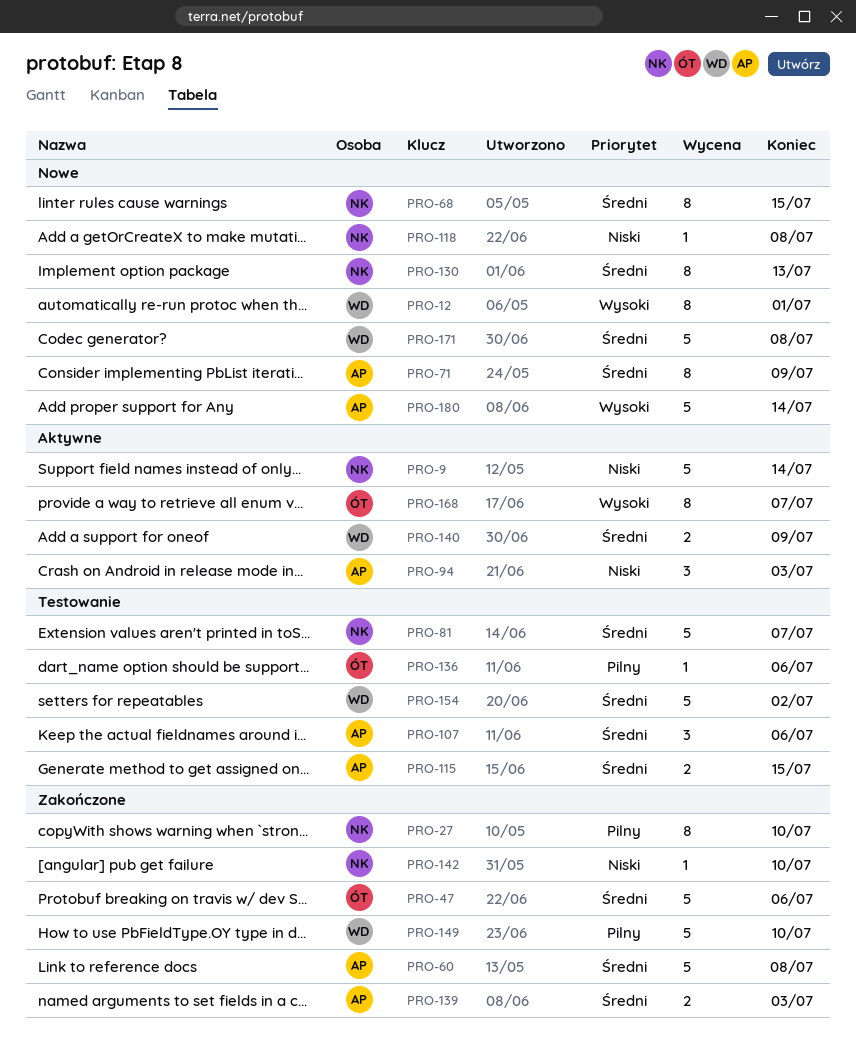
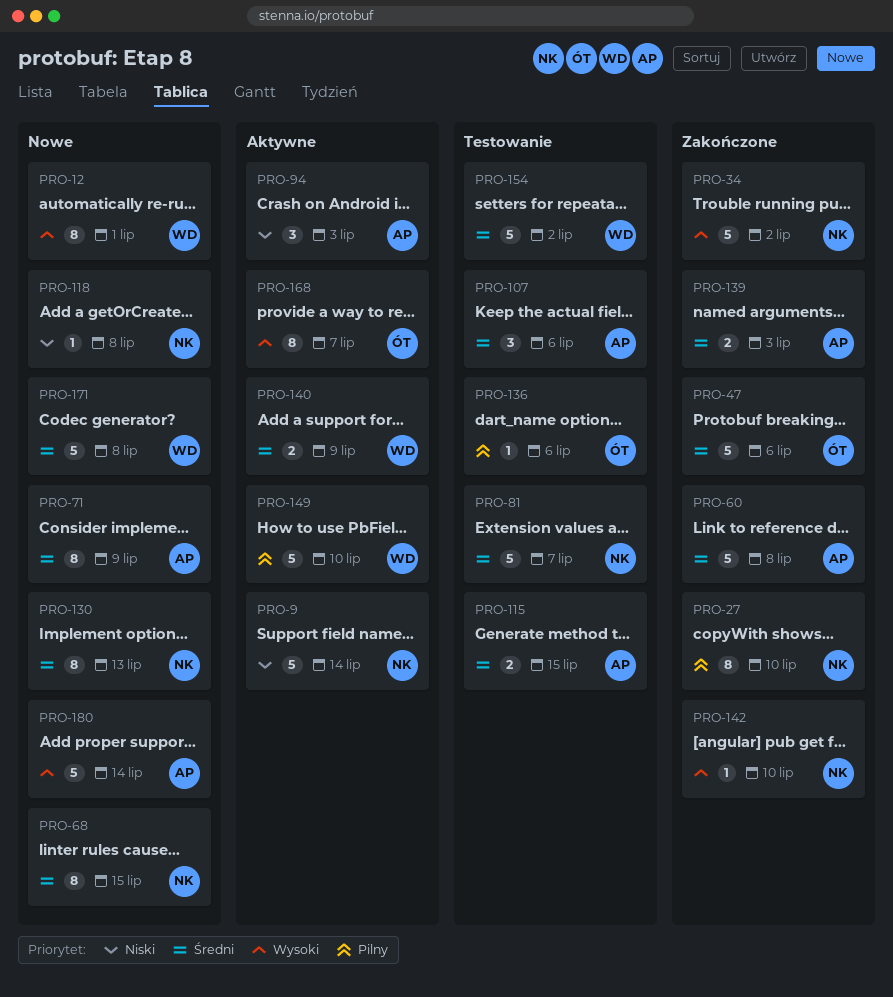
PRO-34: none -> present
PRO-142, priority: Niski -> Wysoki
PRO-149, status: Zakończone -> Aktywne

